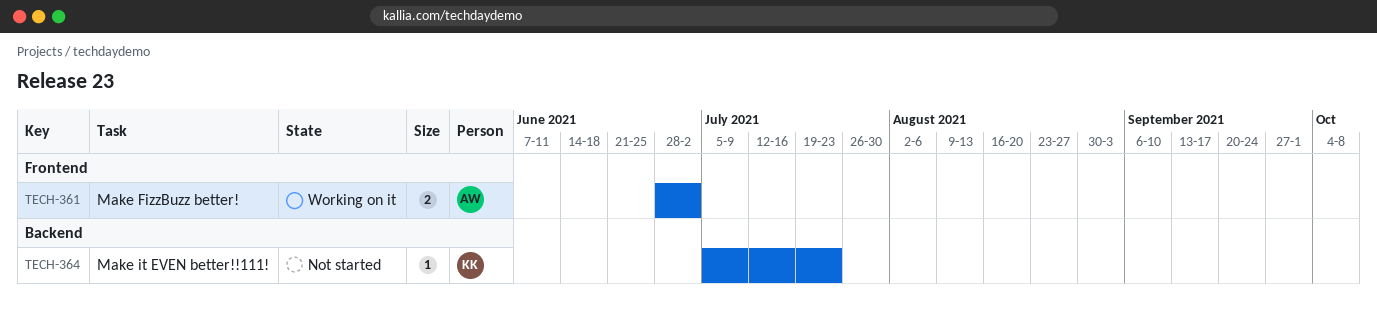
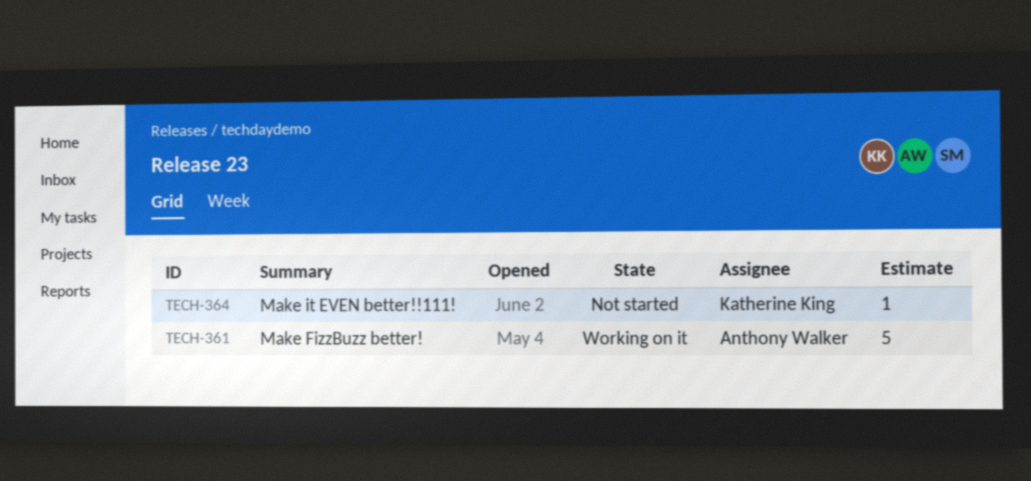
TECH-361, estimate: 2 -> 5

